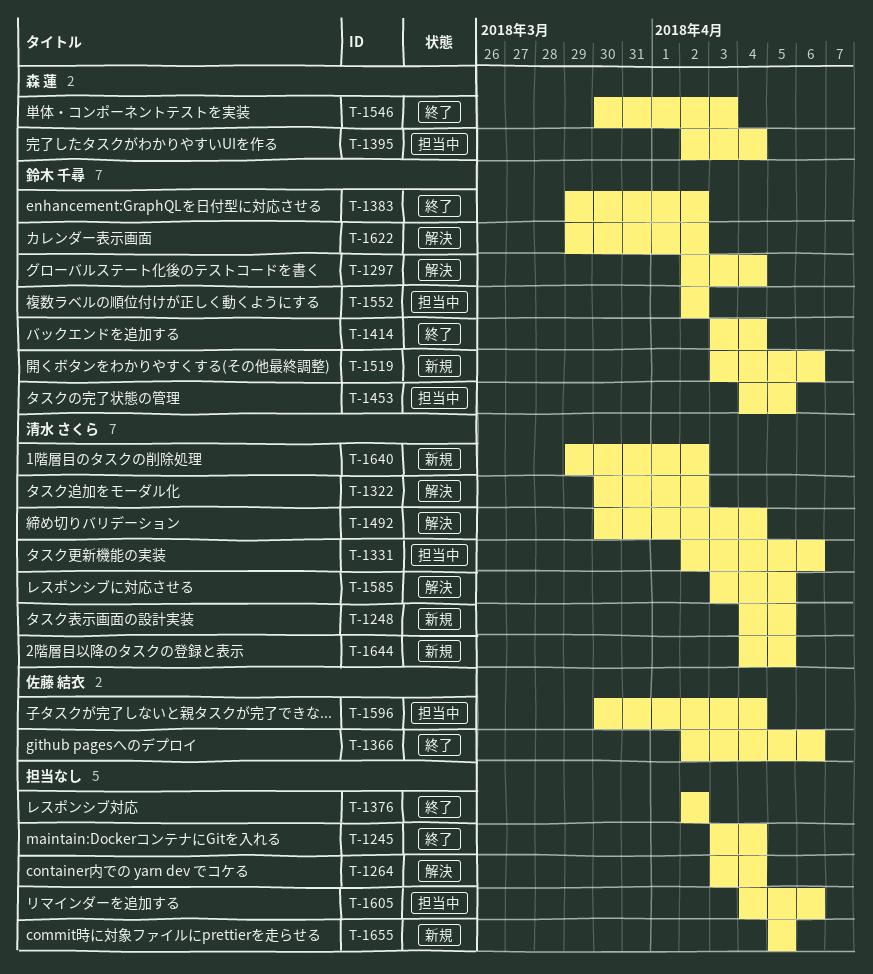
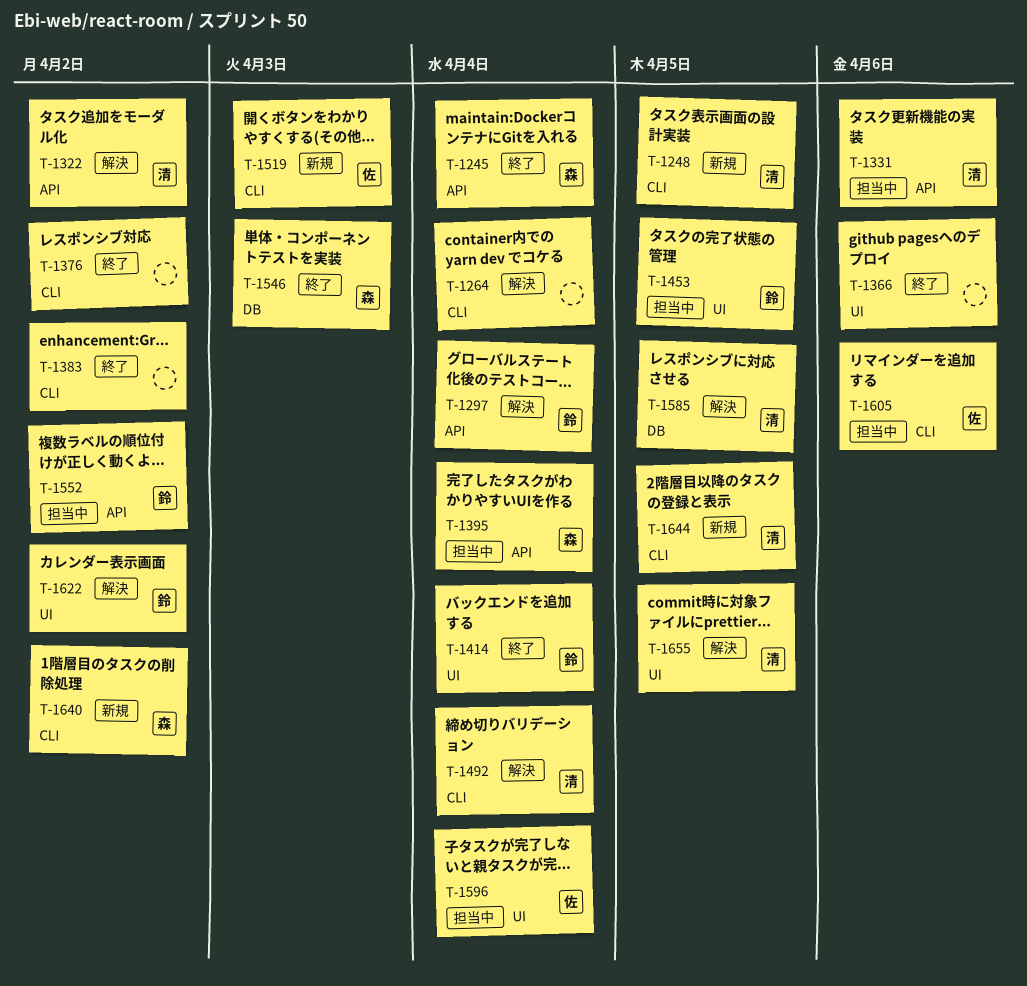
T-1245, owner: none -> 森 蓮
T-1366, owner: 佐藤 結衣 -> none
T-1383, owner: 鈴木 千尋 -> none
T-1519, owner: 鈴木 千尋 -> 佐藤 結衣
T-1519, due: Apr 6 -> Apr 3
T-1605, owner: none -> 佐藤 結衣
T-1640, owner: 清水 さくら -> 森 蓮
T-1655, status: 新規 -> 解決
T-1655, owner: none -> 清水 さくら

